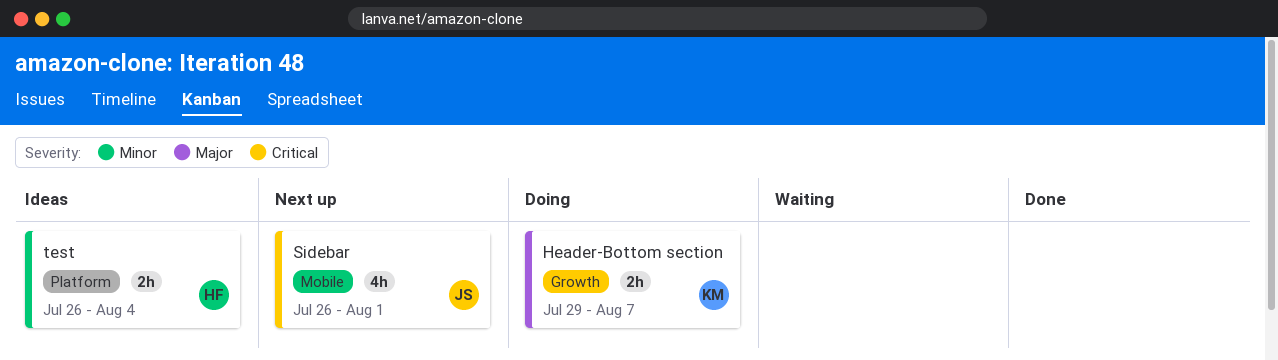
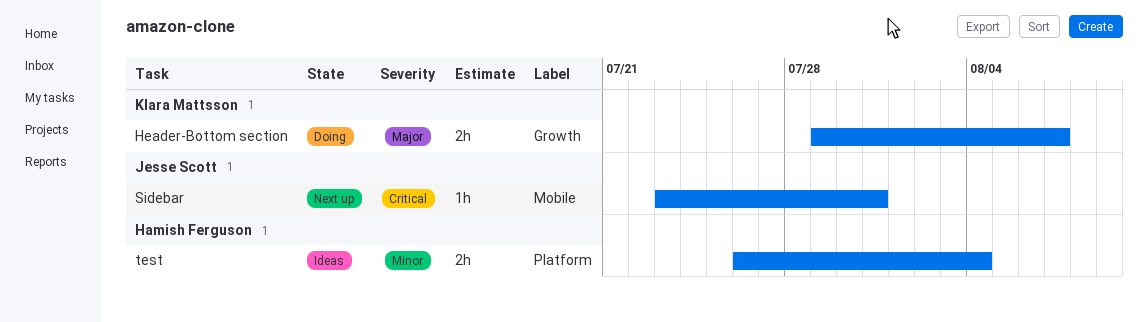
Sidebar, estimate: 4h -> 1h
Sidebar, start: Jul 26 -> Jul 23
Sidebar, due: Aug 1 -> Jul 31

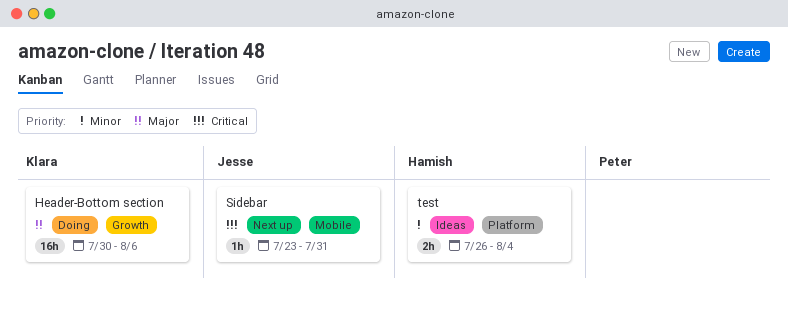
Header-Bottom section, estimate: 2h -> 16h
Header-Bottom section, start: Jul 29 -> Jul 30
Header-Bottom section, due: Aug 7 -> Aug 6

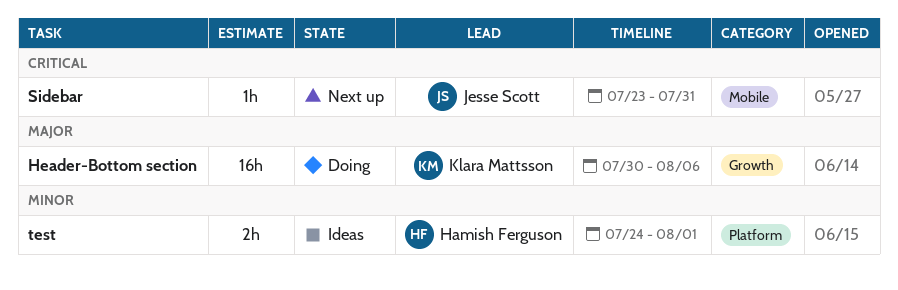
test, start: Jul 26 -> Jul 24
test, due: Aug 4 -> Aug 1

